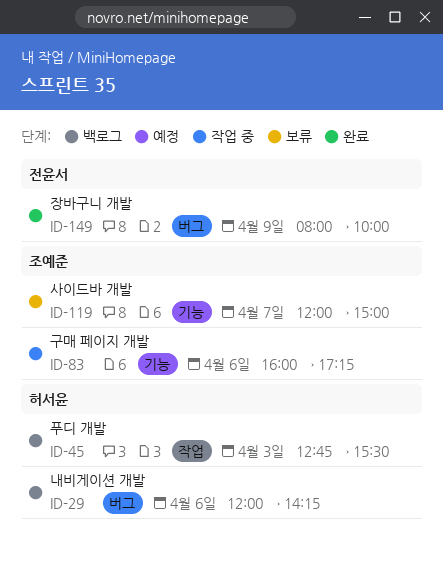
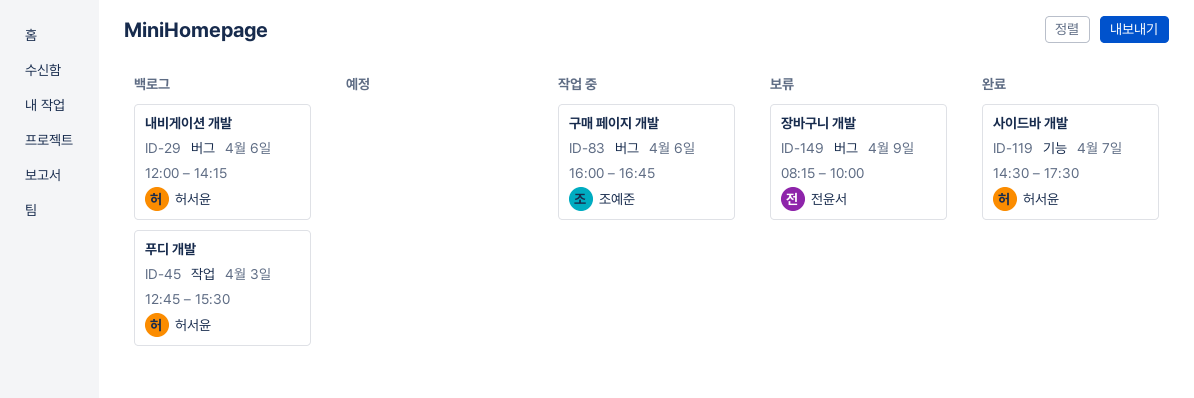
ID-83, label: 기능 -> 버그
ID-83, ends: 17:15 -> 16:45
ID-119, status: 보류 -> 완료
ID-119, owner: 조예준 -> 허서윤
ID-119, begins: 12:00 -> 14:30
ID-119, ends: 15:00 -> 17:30
ID-149, status: 완료 -> 보류
ID-149, begins: 08:00 -> 08:15

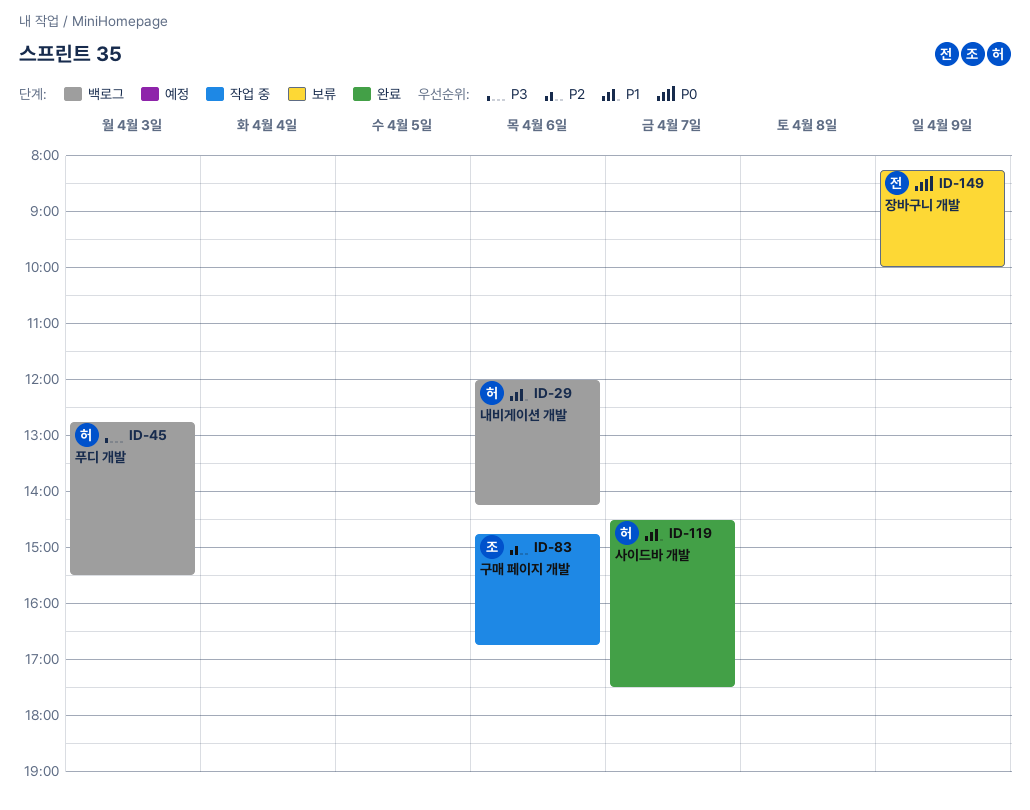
ID-83, begins: 16:00 -> 14:45

